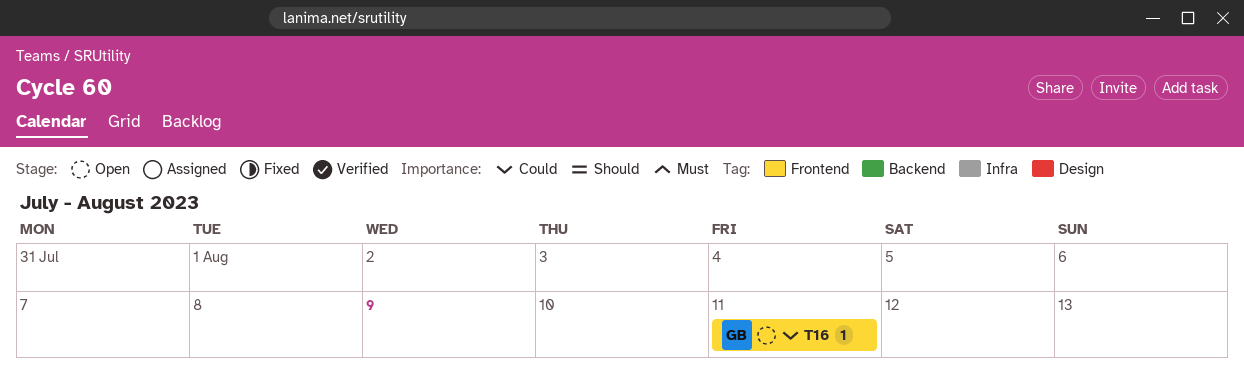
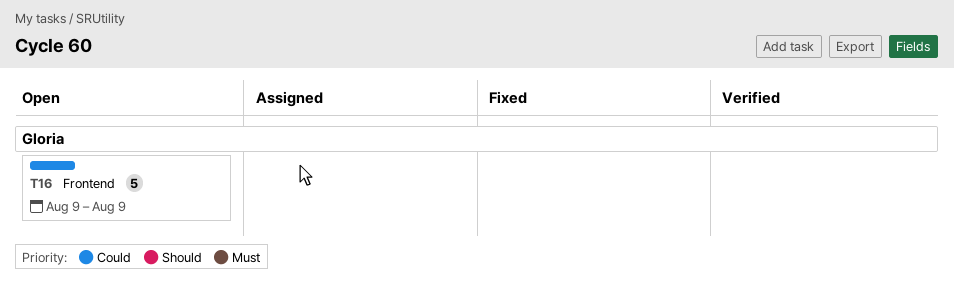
T16, estimate: 1 -> 5
T16, start: Aug 11 -> Aug 9
T16, due: Aug 11 -> Aug 9

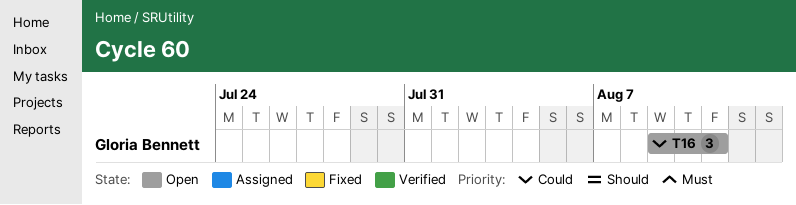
T16, estimate: 5 -> 3
T16, due: Aug 9 -> Aug 11

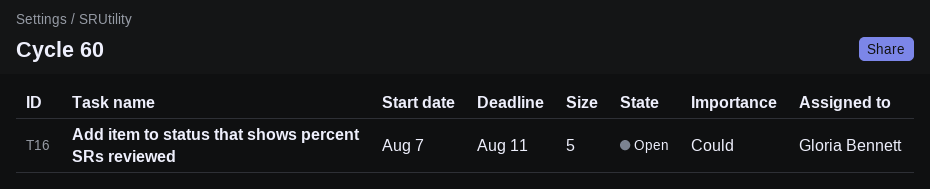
T16, estimate: 3 -> 5
T16, start: Aug 9 -> Aug 7

